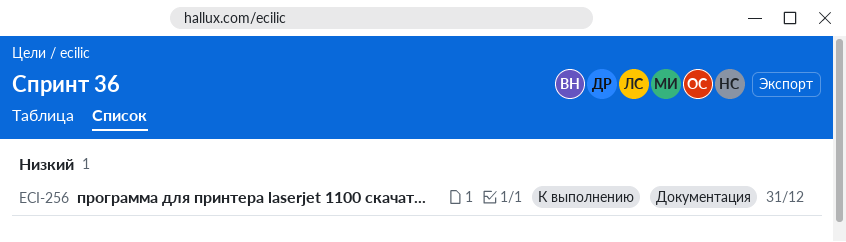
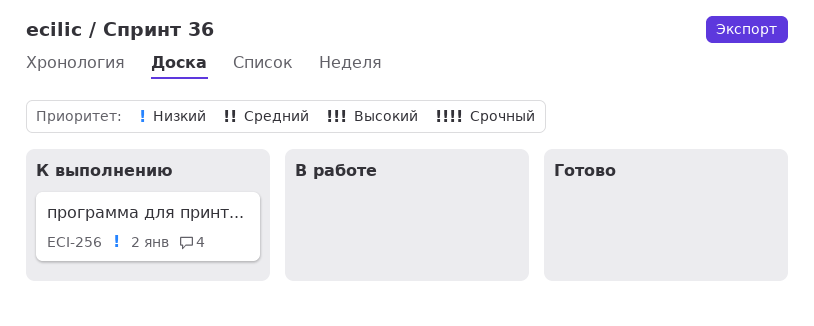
ECI-256, due: Dec 31 -> Jan 2

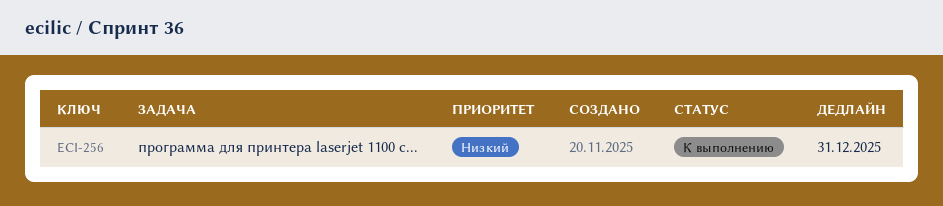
ECI-256, due: Jan 2 -> Dec 31

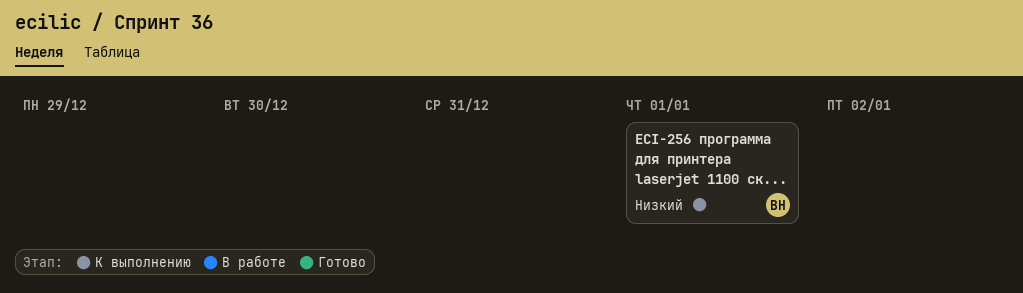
ECI-256, due: Dec 31 -> Jan 1

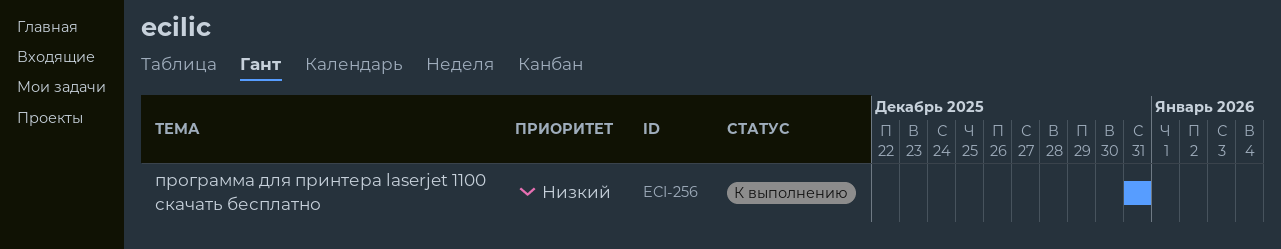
ECI-256, due: Jan 1 -> Dec 31

